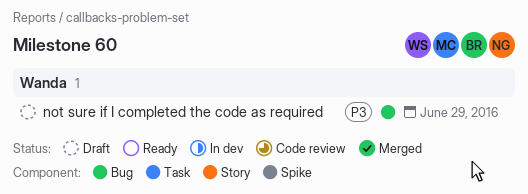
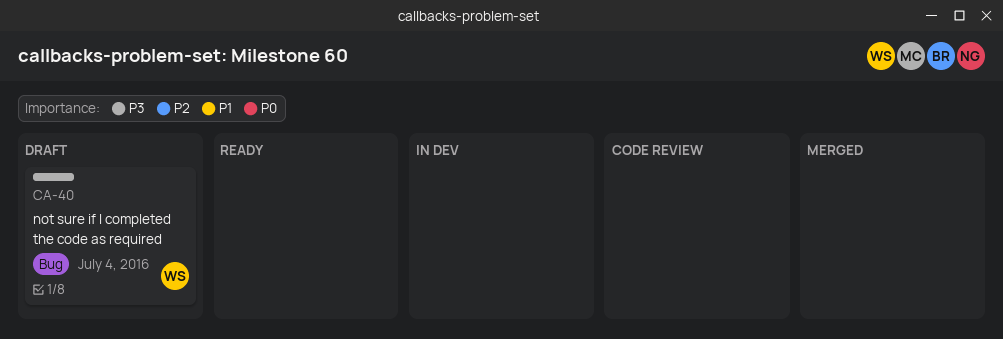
not sure if I completed the code as required, due: Jun 29 -> Jul 4

